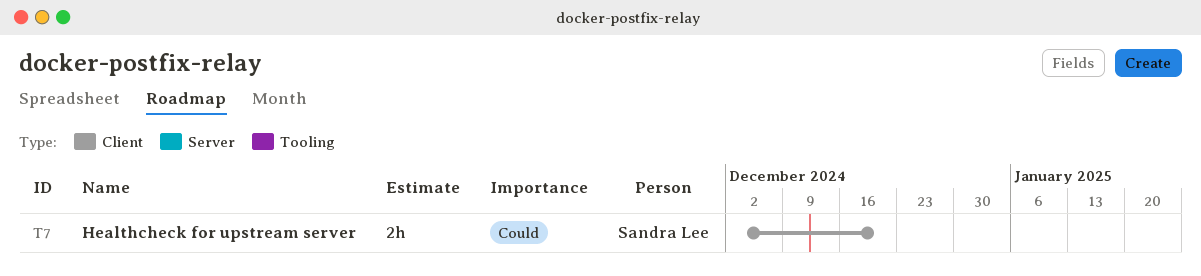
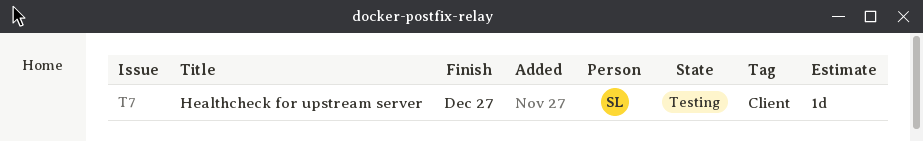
T7, estimate: 2h -> 1d
T7, due: Dec 20 -> Dec 27

